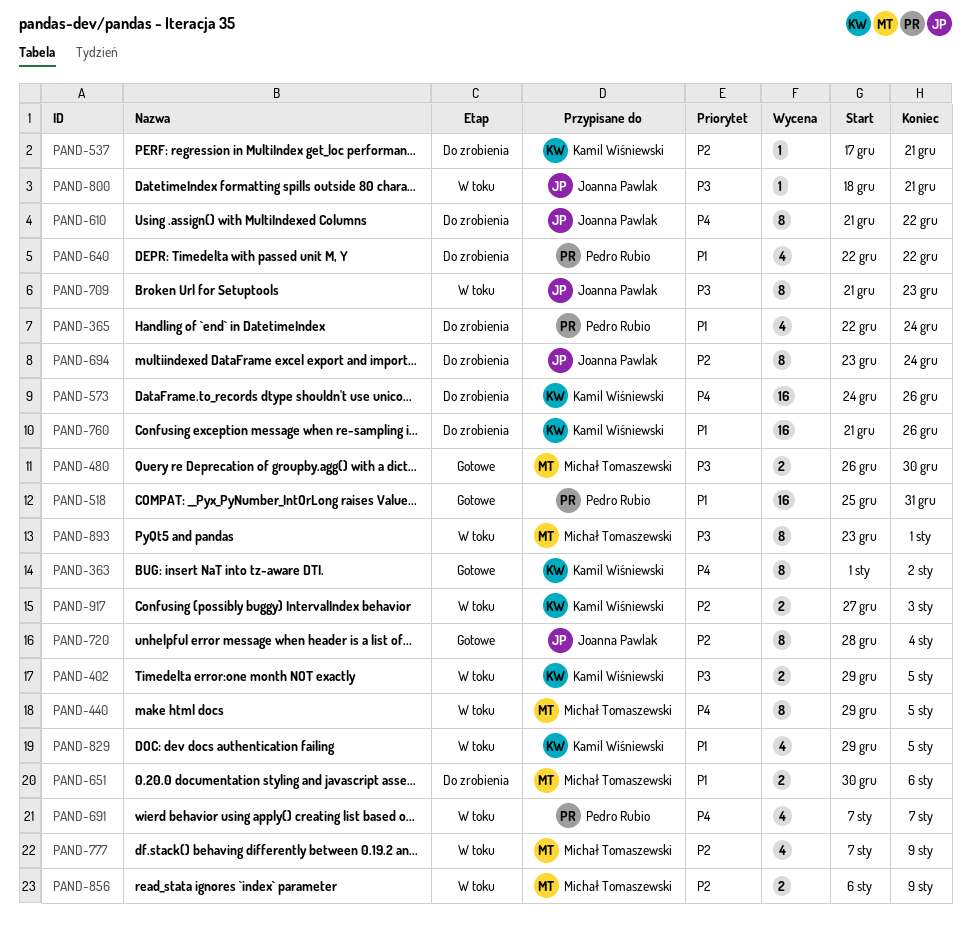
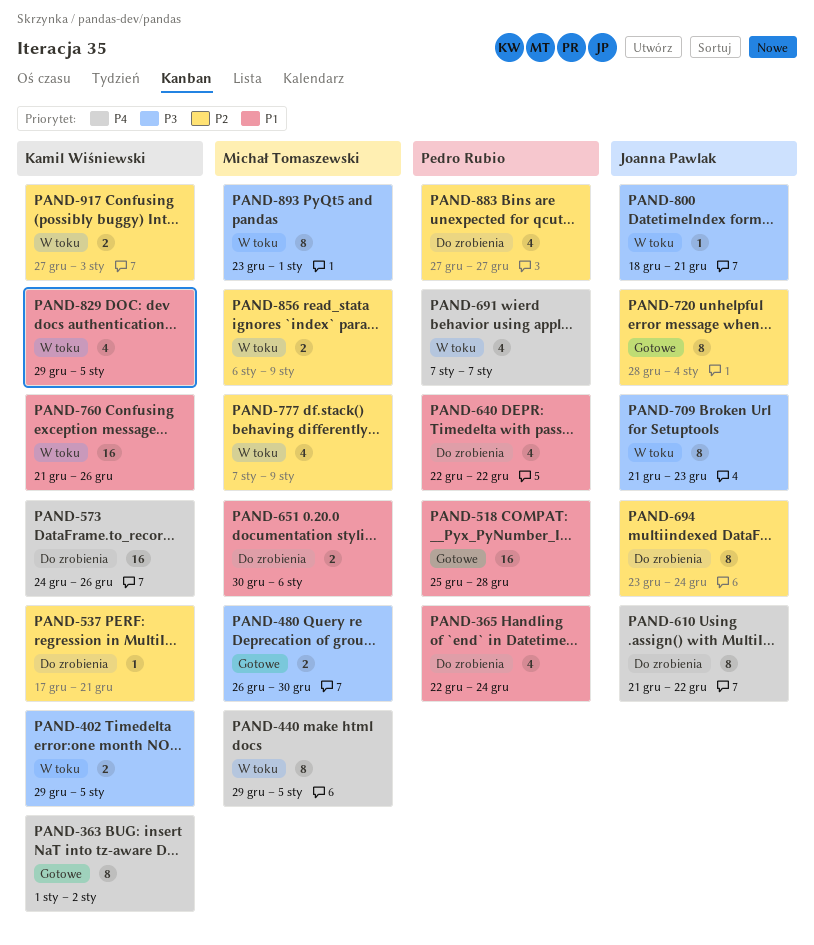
PAND-518, due: Dec 31 -> Dec 28
PAND-760, status: Do zrobienia -> W toku
PAND-883: none -> present

